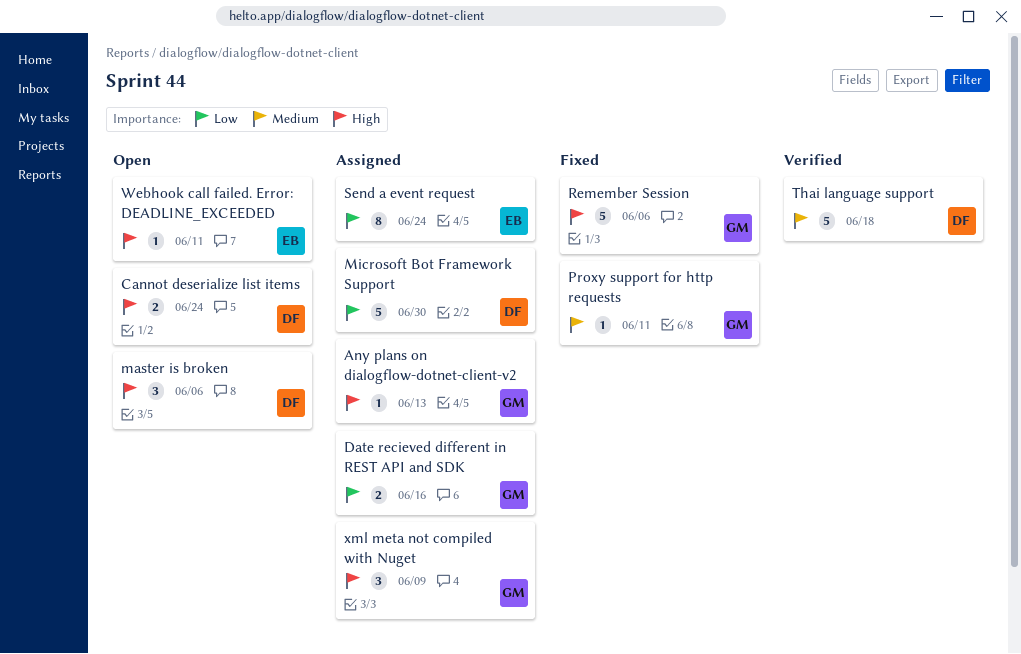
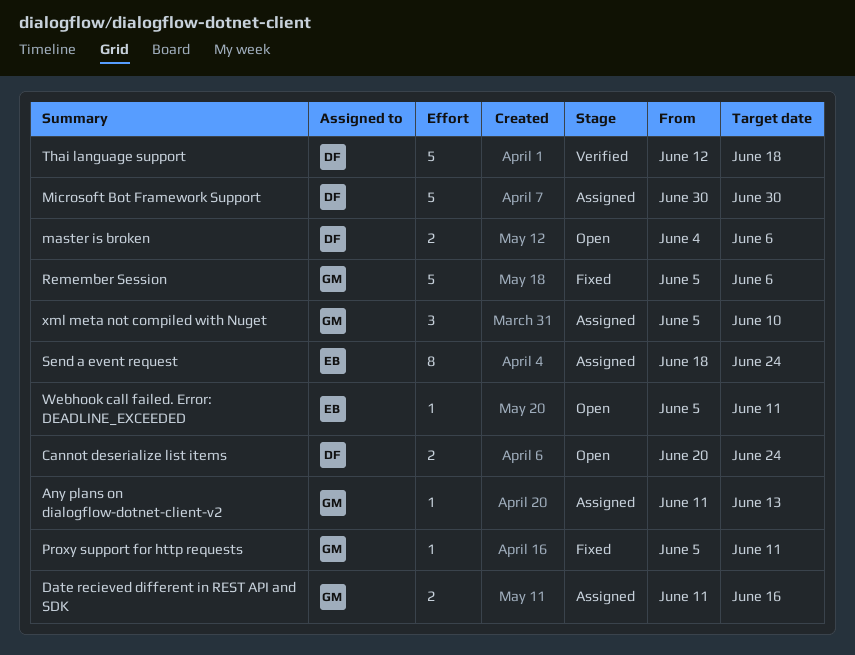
master is broken, estimate: 3 -> 2
xml meta not compiled with Nuget, due: Jun 9 -> Jun 10

